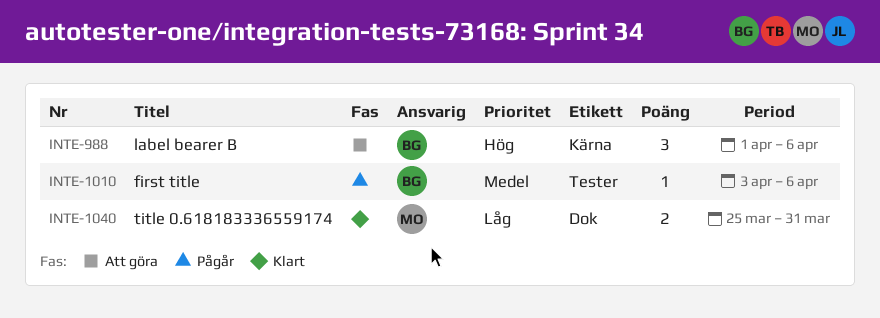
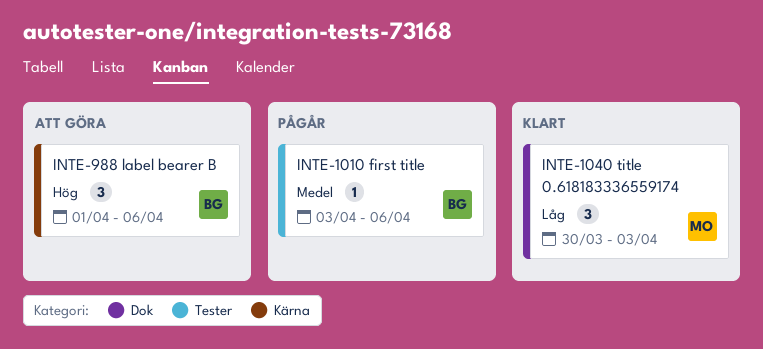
INTE-1040, estimate: 2 -> 3
INTE-1040, start: Mar 25 -> Mar 30
INTE-1040, due: Mar 31 -> Apr 3

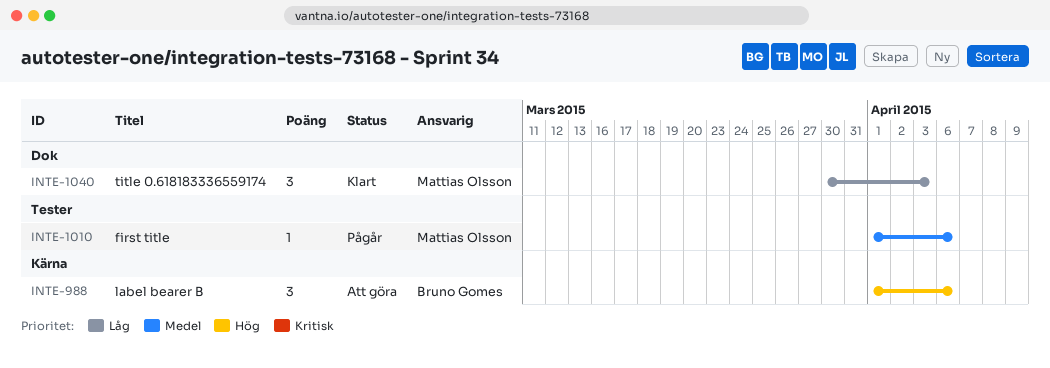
INTE-1010, owner: Bruno Gomes -> Mattias Olsson
INTE-1010, start: Apr 3 -> Apr 1

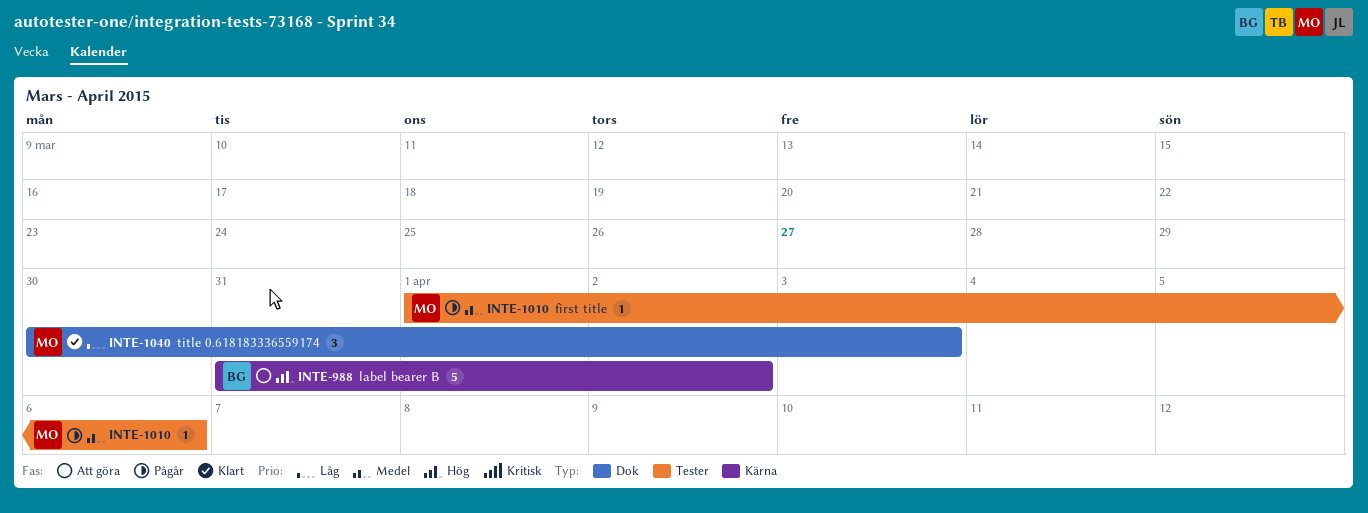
INTE-988, estimate: 3 -> 5
INTE-988, start: Apr 1 -> Mar 31
INTE-988, due: Apr 6 -> Apr 2

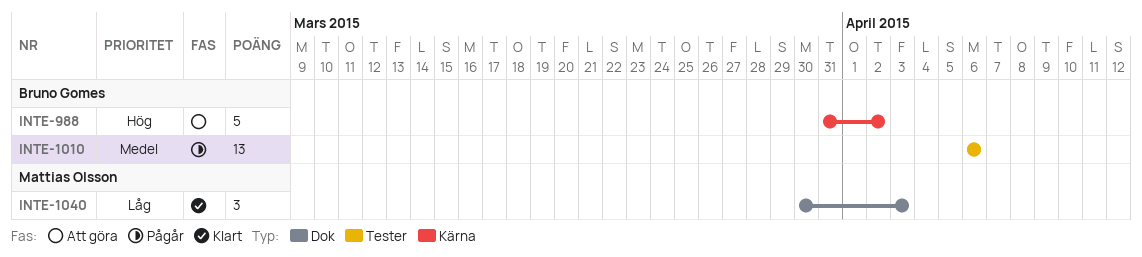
INTE-1010, owner: Mattias Olsson -> Bruno Gomes
INTE-1010, estimate: 1 -> 13
INTE-1010, start: Apr 1 -> Apr 6

